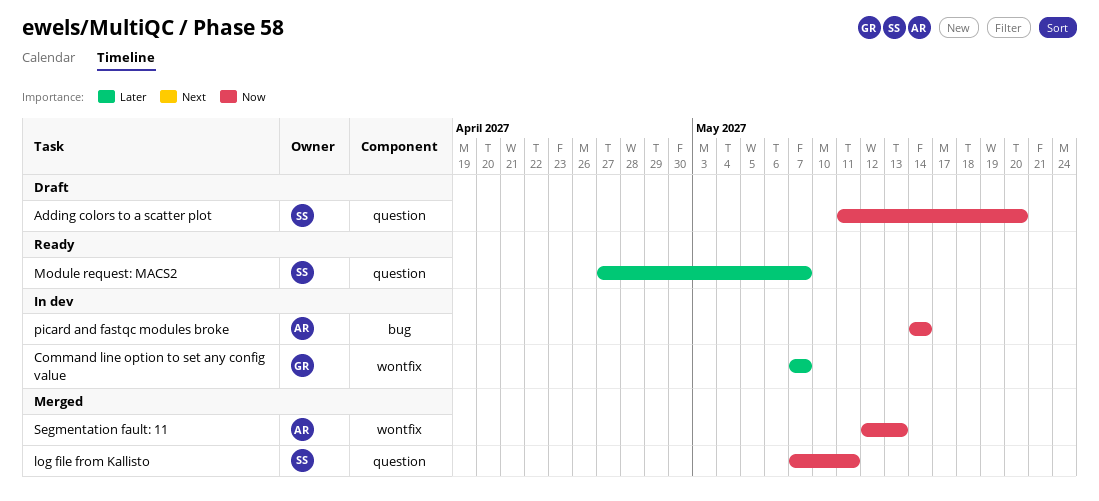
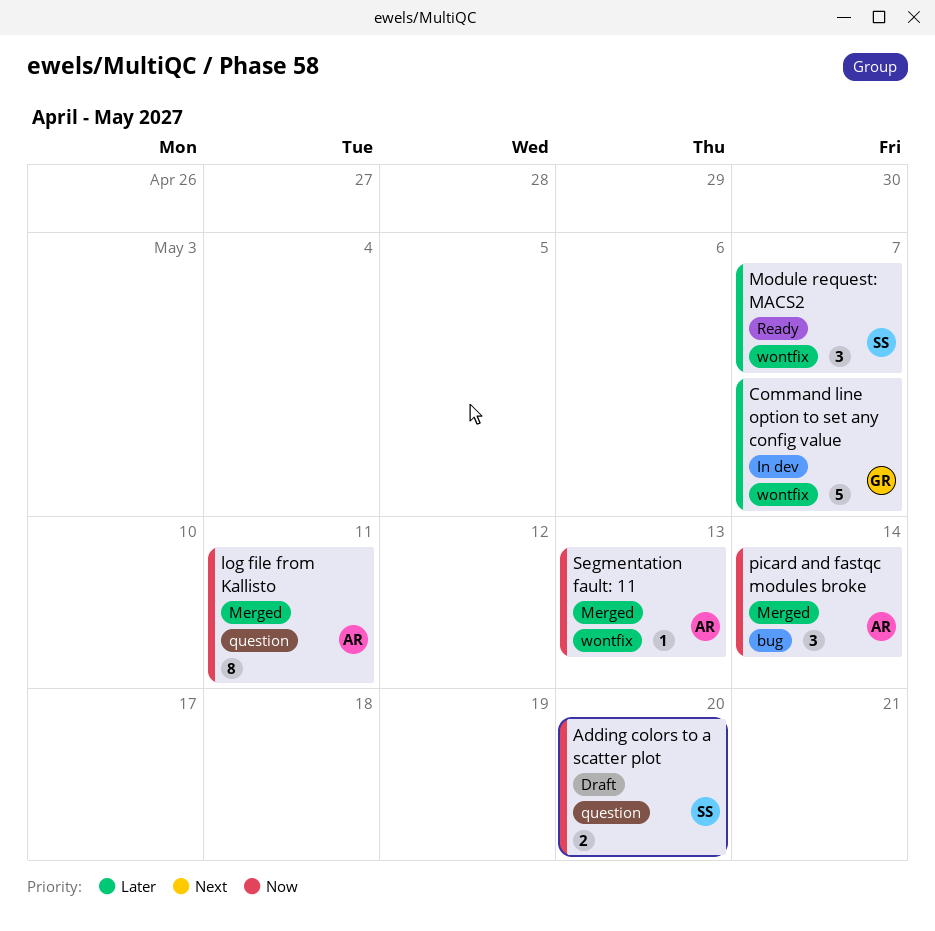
log file from Kallisto, owner: SS -> AR
Module request: MACS2, label: question -> wontfix
picard and fastqc modules broke, status: In dev -> Merged

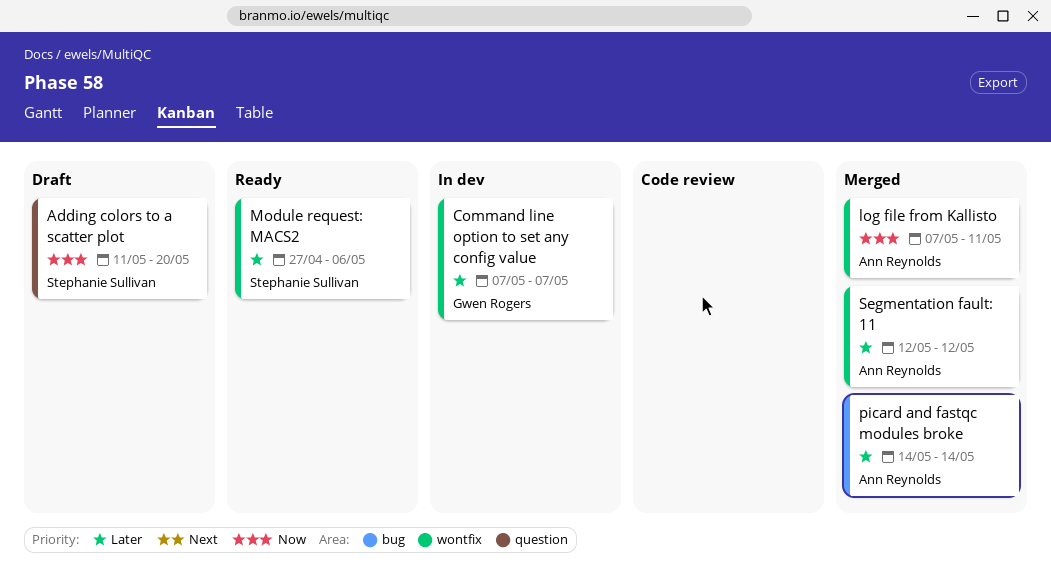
log file from Kallisto, label: question -> wontfix
Module request: MACS2, due: May 7 -> May 6
picard and fastqc modules broke, priority: Now -> Later
Segmentation fault: 11, priority: Now -> Later
Segmentation fault: 11, due: May 13 -> May 12

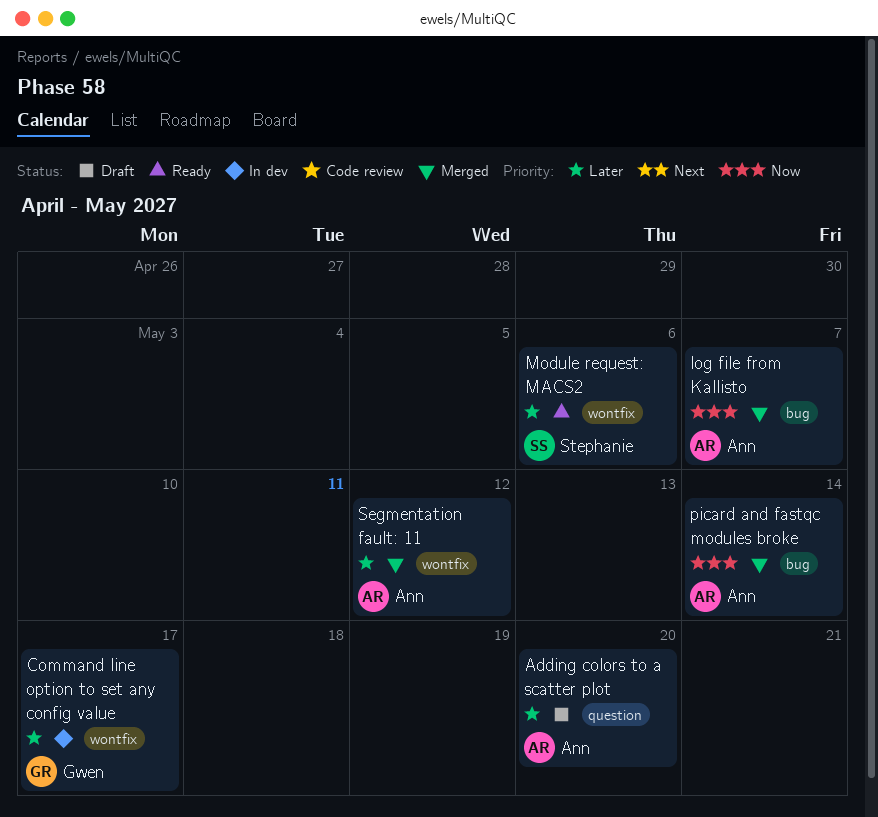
Adding colors to a scatter plot, owner: Stephanie Sullivan -> Ann Reynolds
Adding colors to a scatter plot, priority: Now -> Later
Command line option to set any config value, due: May 7 -> May 17
log file from Kallisto, label: wontfix -> bug
log file from Kallisto, due: May 11 -> May 7
picard and fastqc modules broke, priority: Later -> Now

